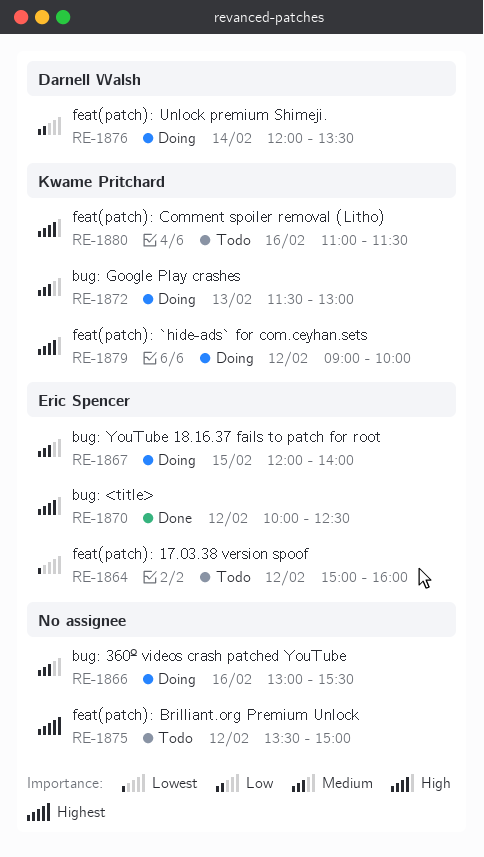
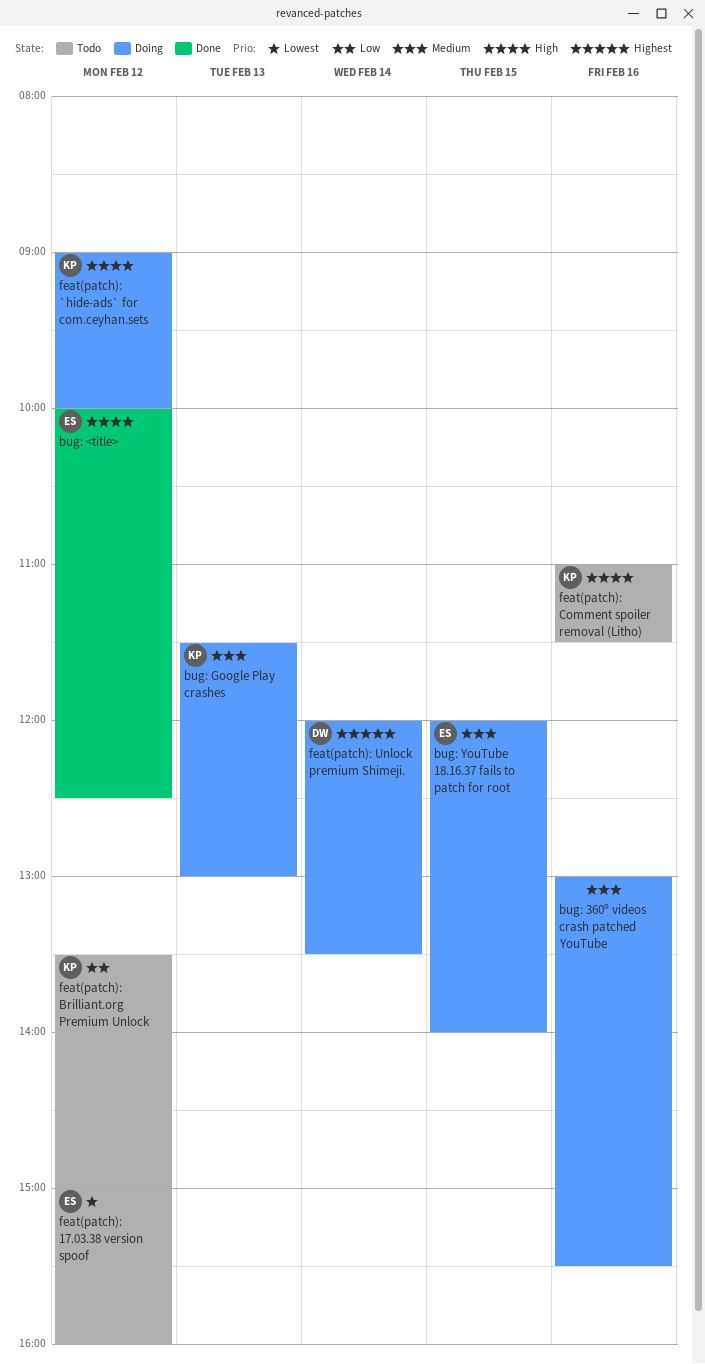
feat(patch): Brilliant.org Premium Unlock, owner: none -> Kwame Pritchard
feat(patch): Brilliant.org Premium Unlock, priority: Highest -> Low
feat(patch): Unlock premium Shimeji., priority: Low -> Highest

